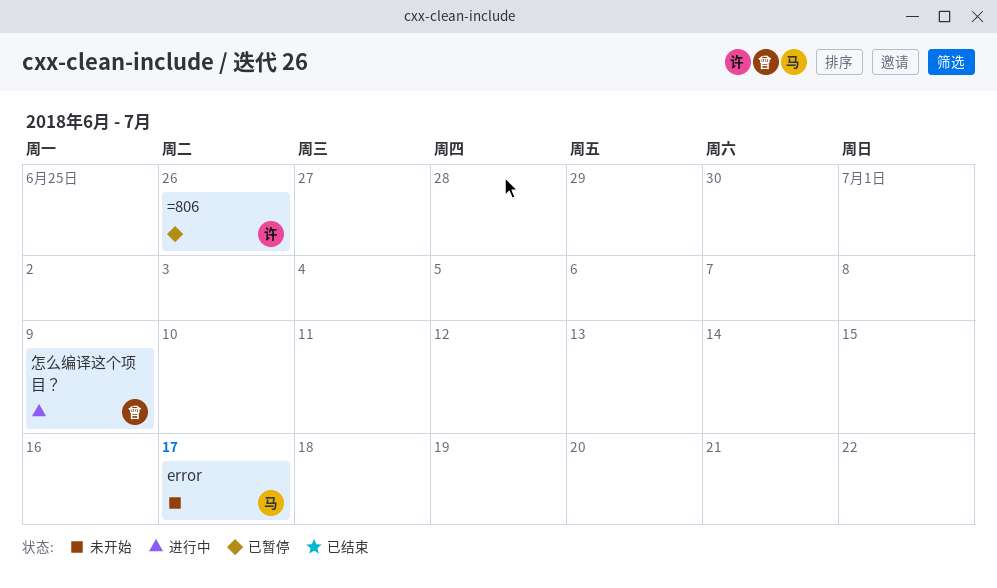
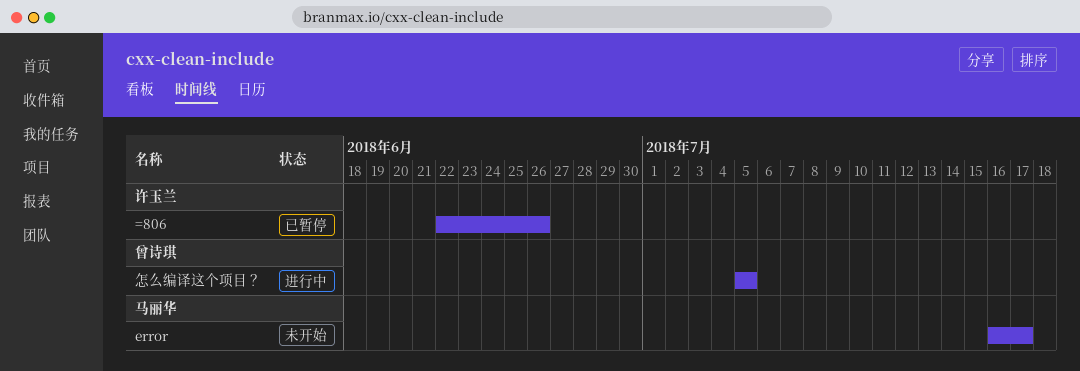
怎么编译这个项目？, due: Jul 9 -> Jul 5

